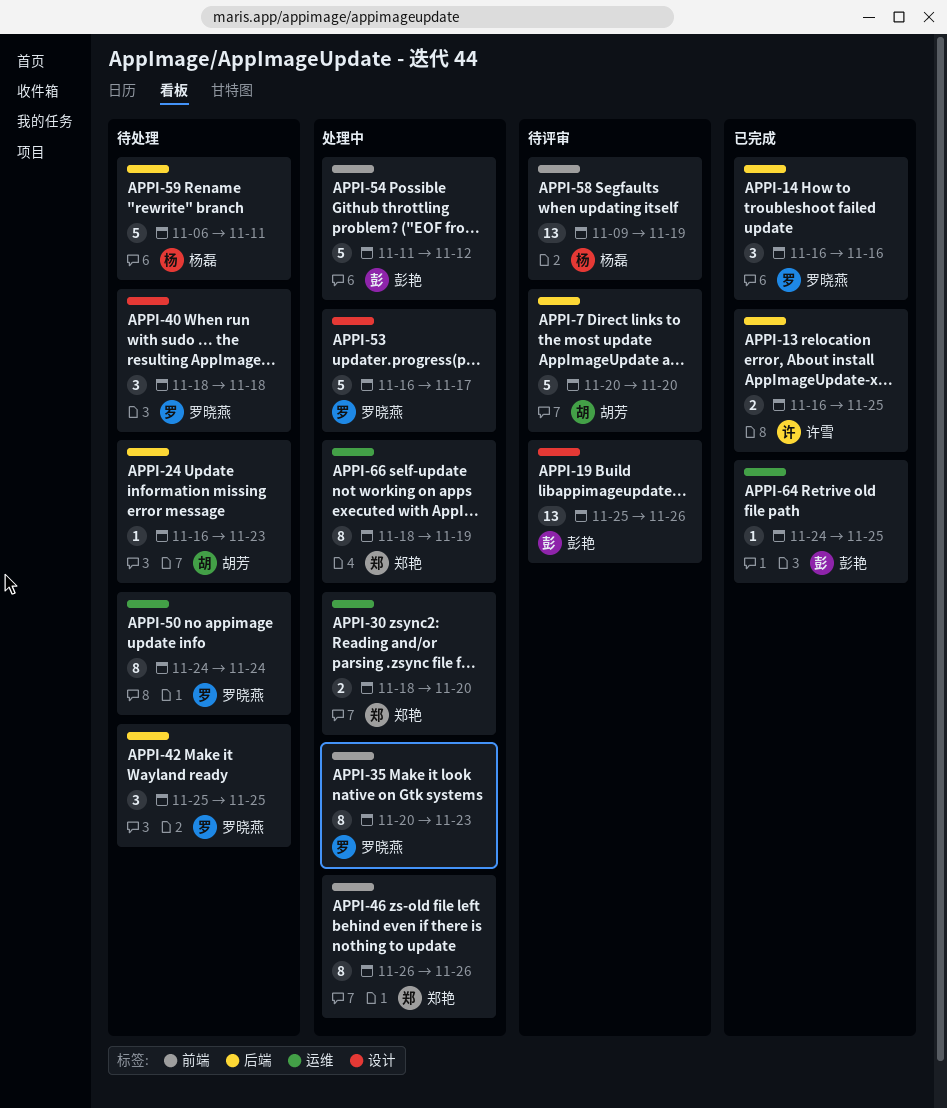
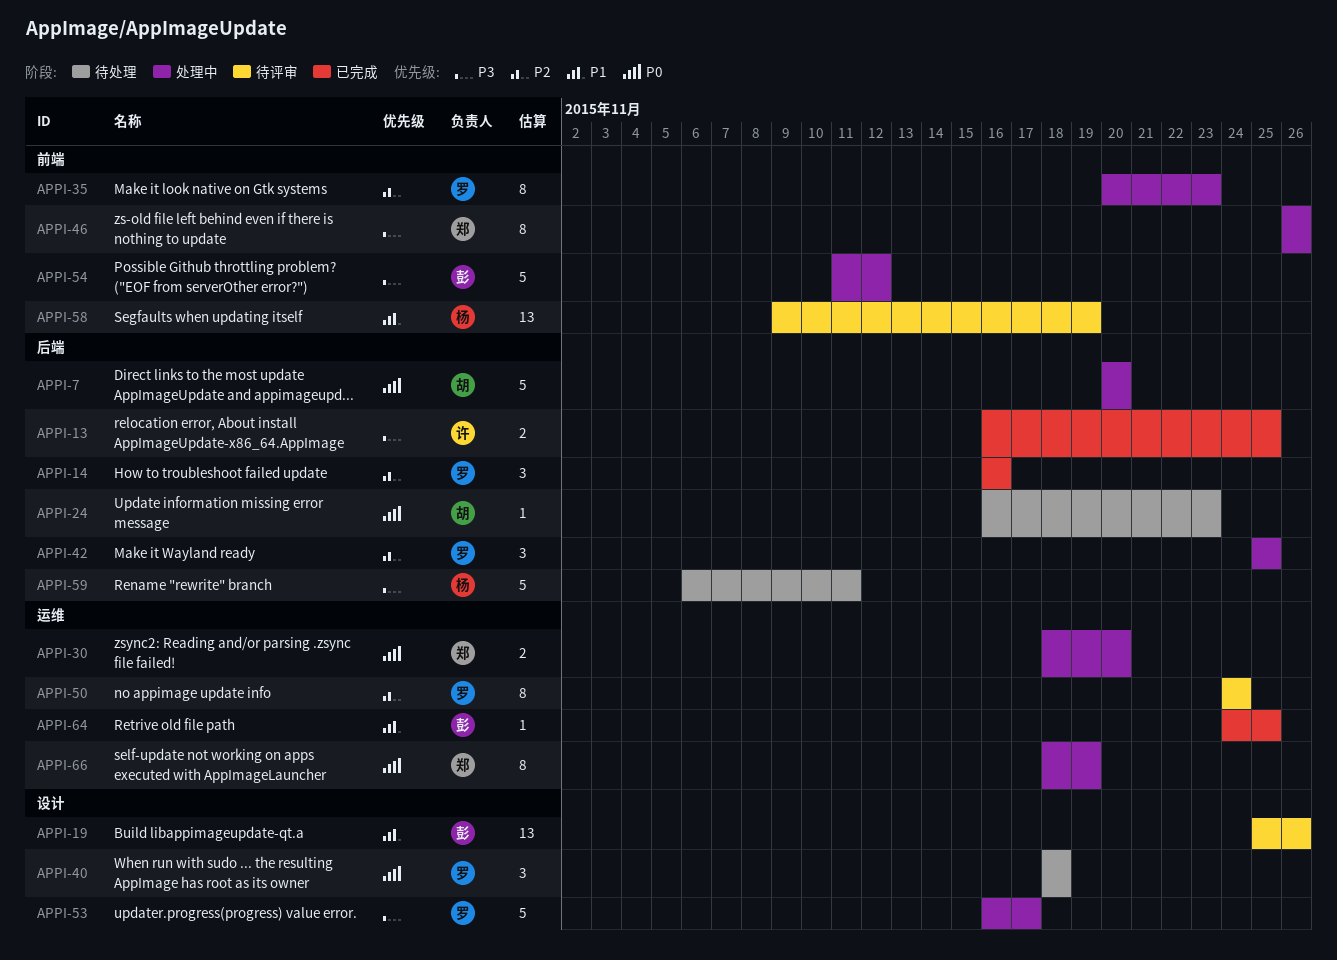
APPI-7, status: 待评审 -> 处理中
APPI-42, status: 待处理 -> 处理中
APPI-50, status: 待处理 -> 待评审

